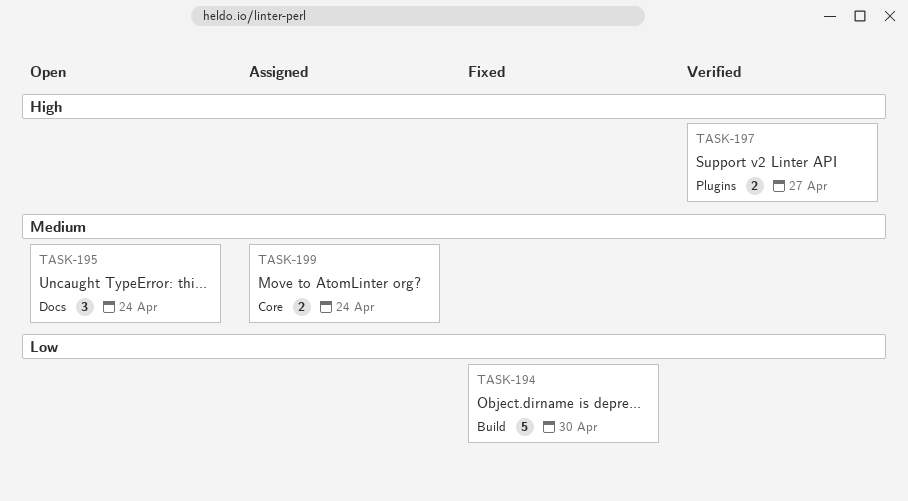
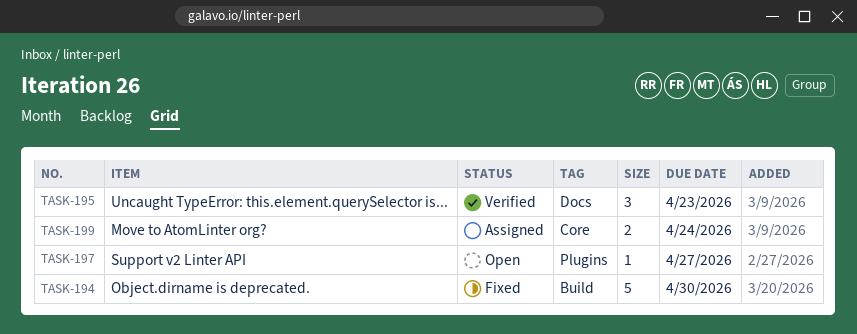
TASK-195, status: Open -> Verified
TASK-195, due: Apr 24 -> Apr 23
TASK-197, status: Verified -> Open
TASK-197, estimate: 2 -> 1

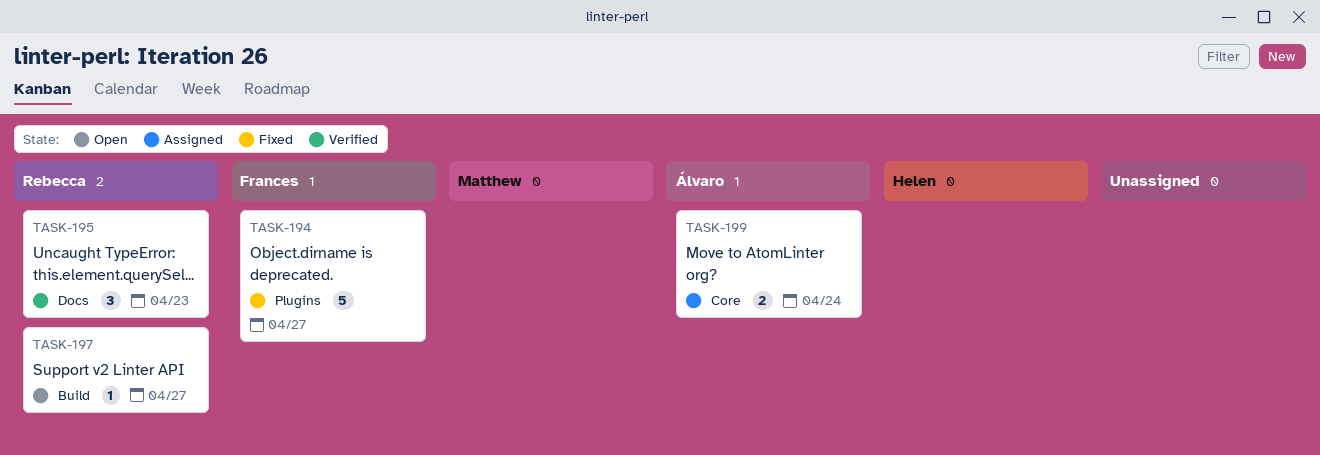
TASK-194, label: Build -> Plugins
TASK-194, due: Apr 30 -> Apr 27
TASK-197, label: Plugins -> Build

